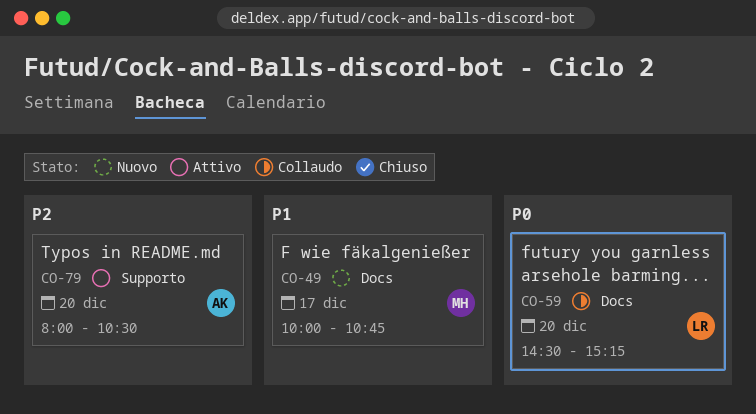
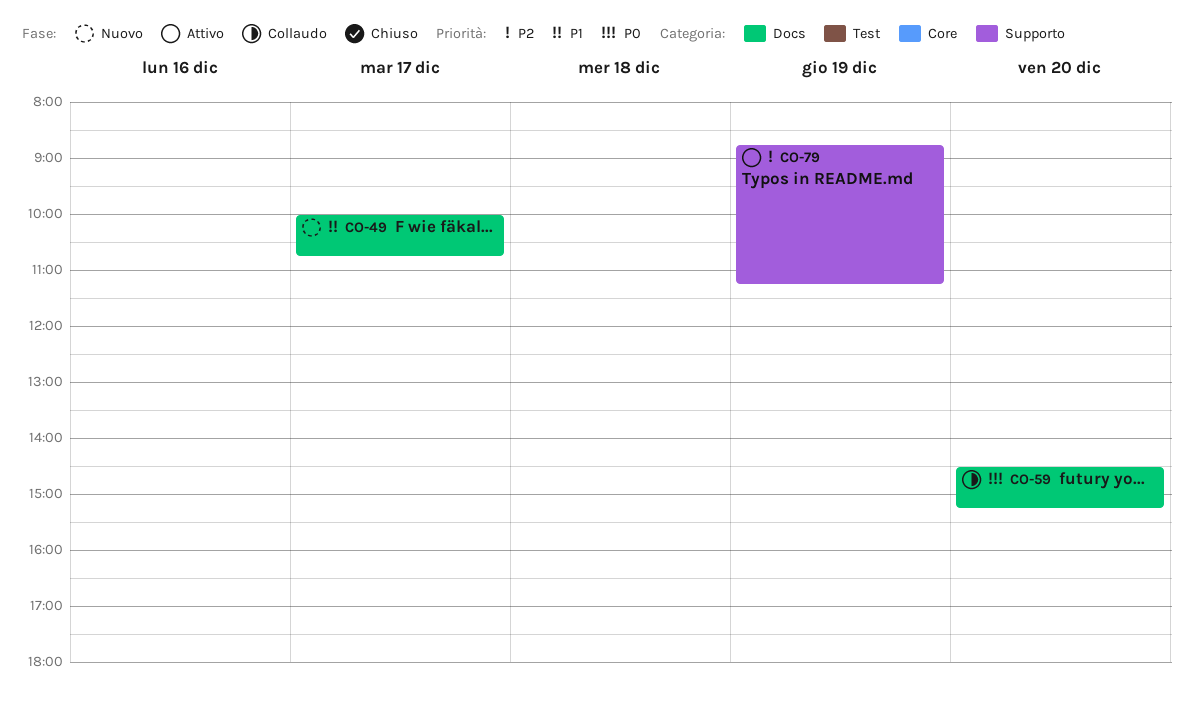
CO-79, day: Dec 20 -> Dec 19
CO-79, begins: 08:00 -> 08:45
CO-79, ends: 10:30 -> 11:15

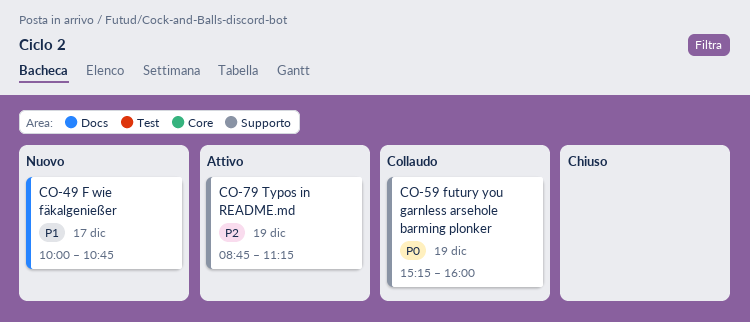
CO-59, label: Docs -> Supporto
CO-59, day: Dec 20 -> Dec 19
CO-59, begins: 14:30 -> 15:15
CO-59, ends: 15:15 -> 16:00

